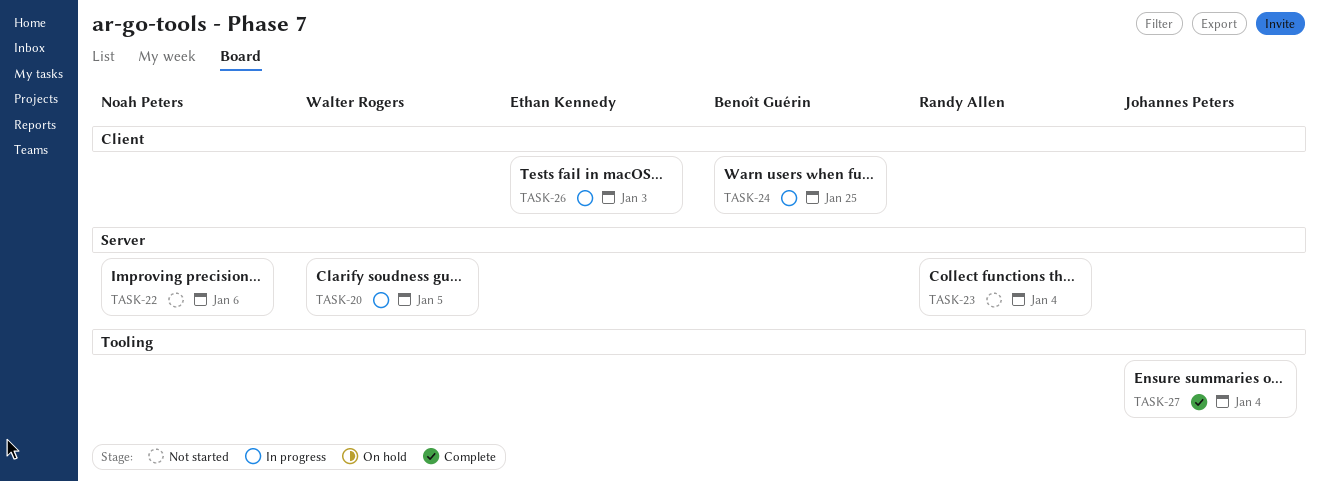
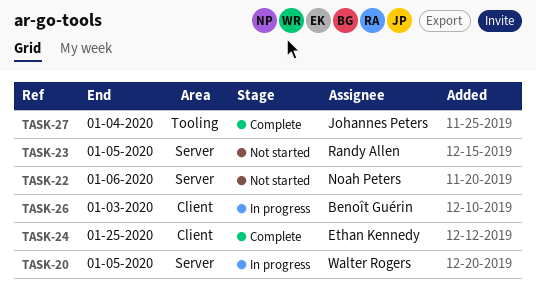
TASK-23, due: Jan 4 -> Jan 5
TASK-24, status: In progress -> Complete
TASK-24, owner: Benoît Guérin -> Ethan Kennedy
TASK-26, owner: Ethan Kennedy -> Benoît Guérin

